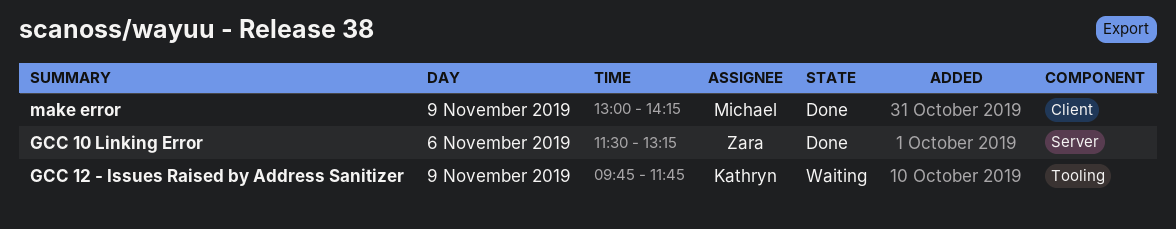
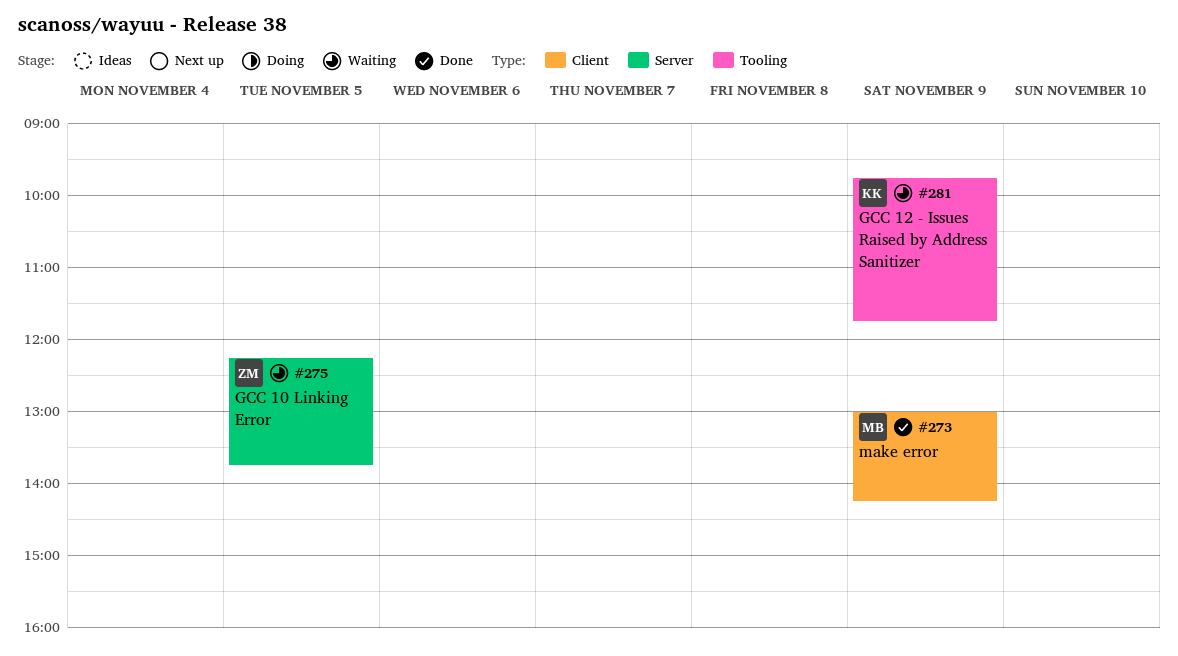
GCC 10 Linking Error, status: Done -> Waiting
GCC 10 Linking Error, day: Nov 6 -> Nov 5
GCC 10 Linking Error, begins: 11:30 -> 12:15
GCC 10 Linking Error, ends: 13:15 -> 13:45

